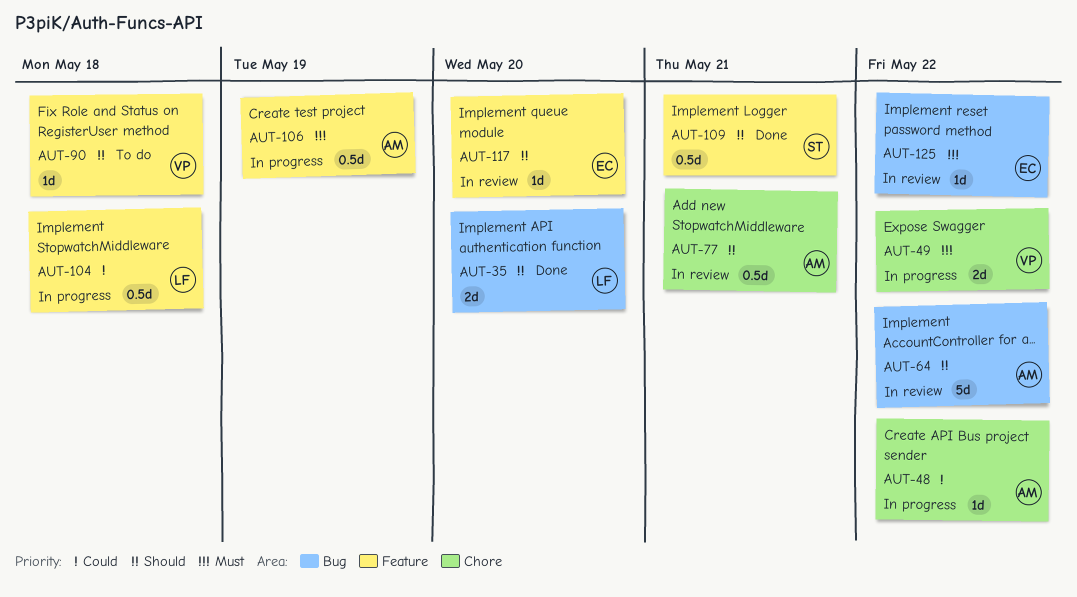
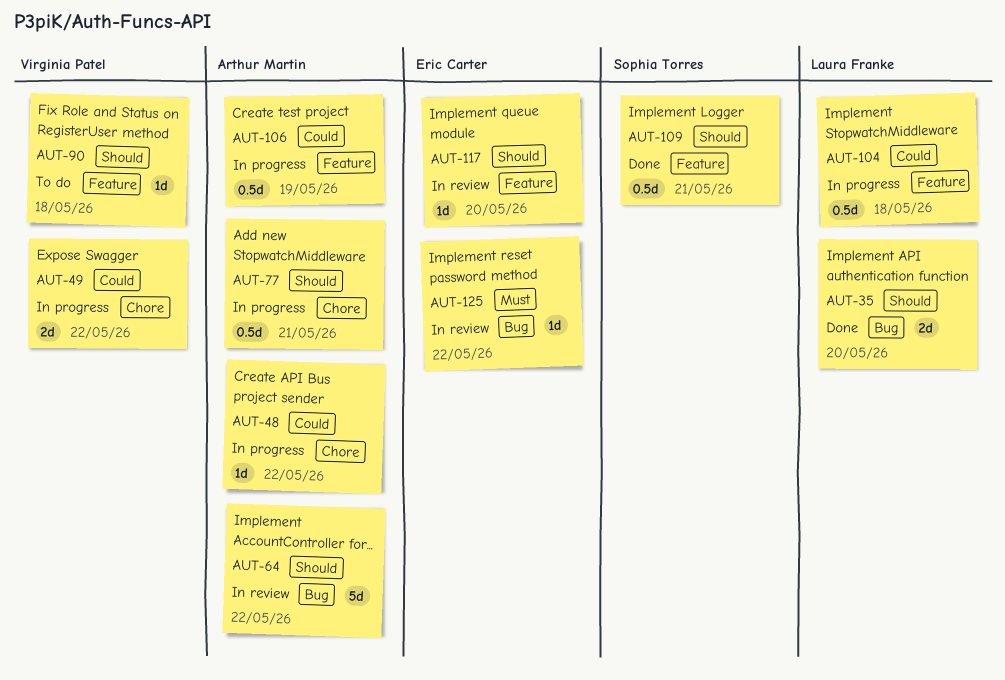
AUT-49, priority: Must -> Could
AUT-77, status: In review -> In progress
AUT-106, priority: Must -> Could

